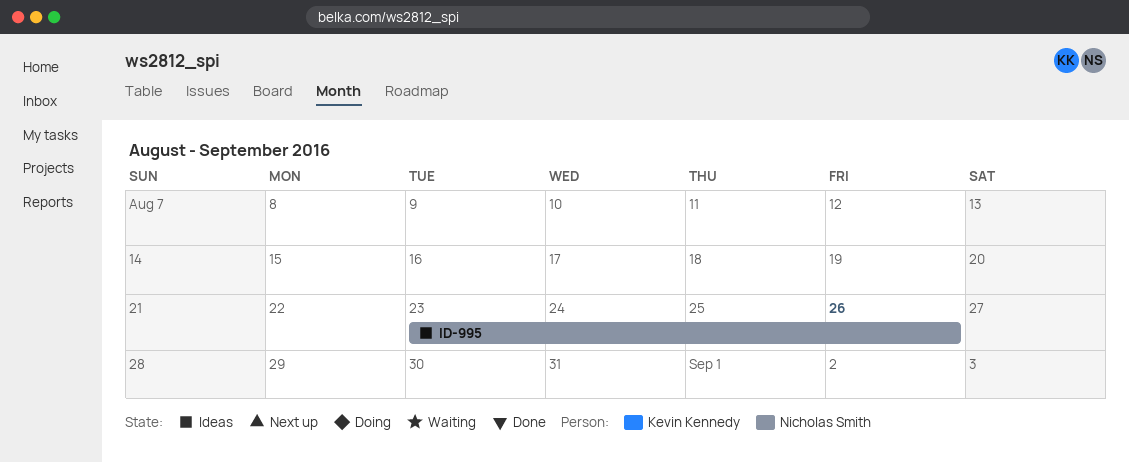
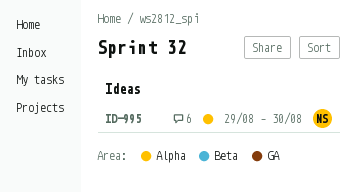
ID-995, start: Aug 23 -> Aug 29
ID-995, due: Aug 26 -> Aug 30

